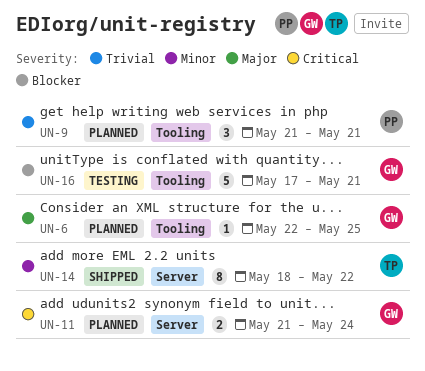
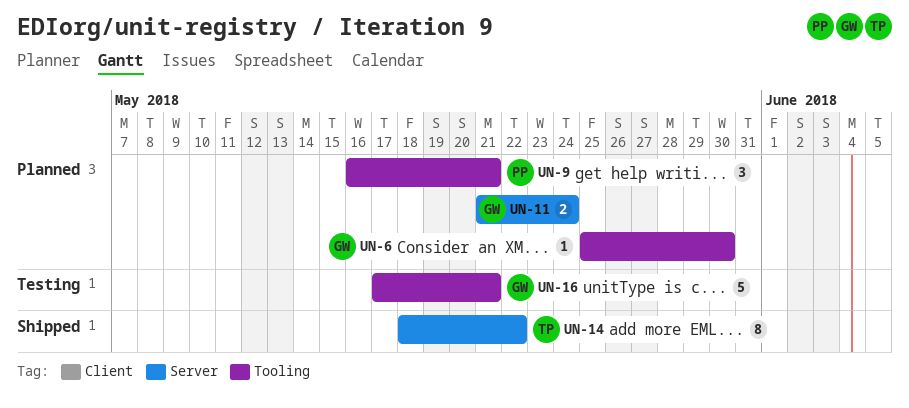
UN-6, start: May 22 -> May 25
UN-6, due: May 25 -> May 30
UN-9, start: May 21 -> May 16

